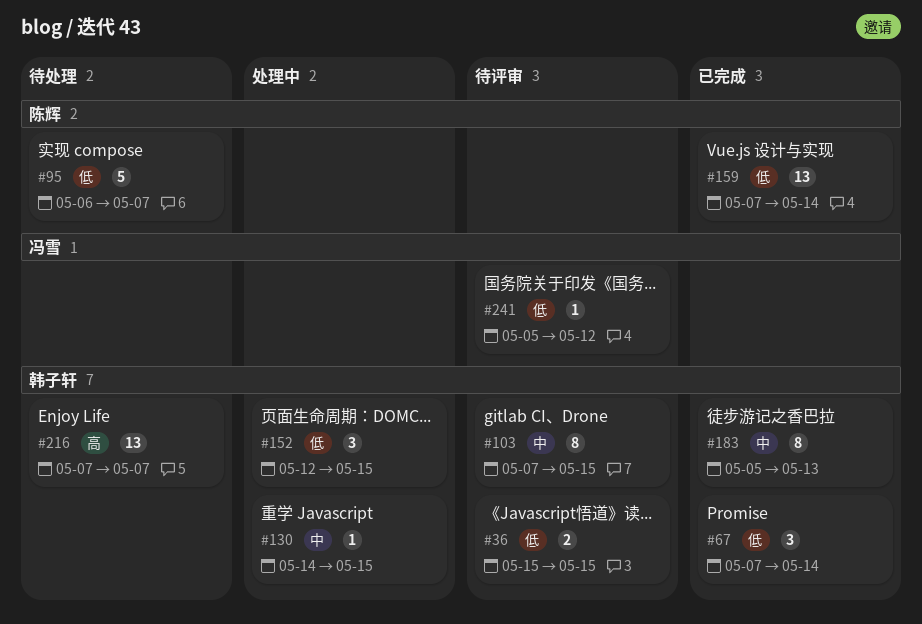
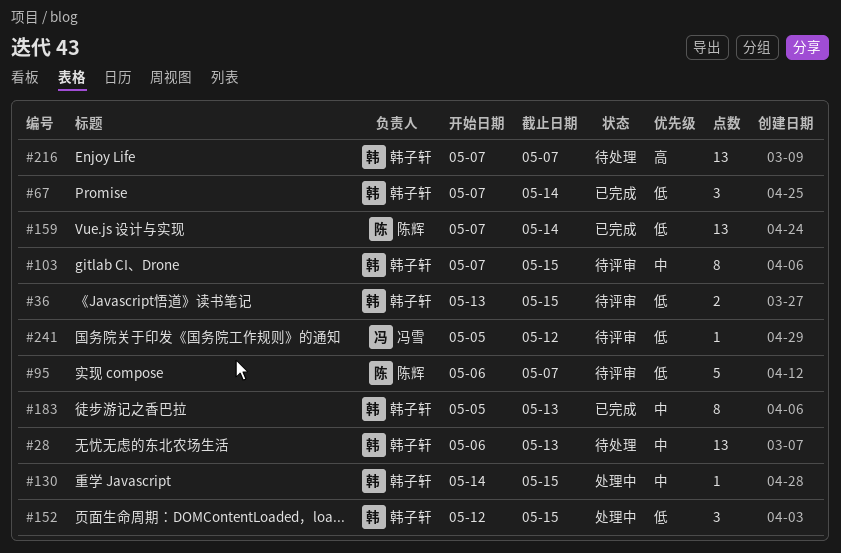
#28: none -> present
#36, start: May 15 -> May 13
#95, status: 待处理 -> 待评审

